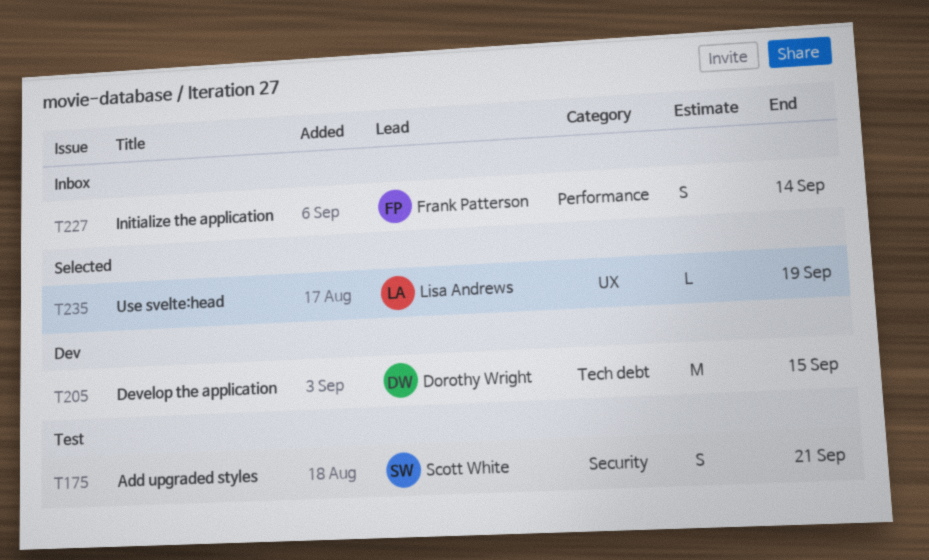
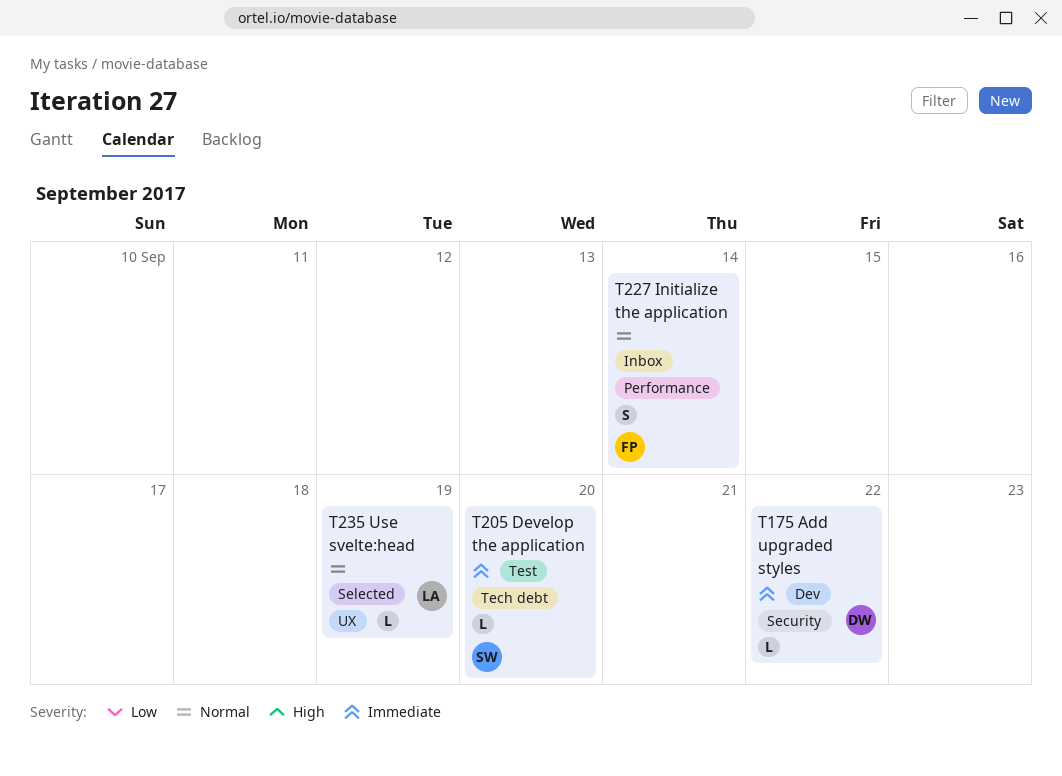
T175, status: Test -> Dev
T175, owner: Scott White -> Dorothy Wright
T175, estimate: S -> L
T175, due: Sep 21 -> Sep 22
T205, status: Dev -> Test
T205, owner: Dorothy Wright -> Scott White
T205, estimate: M -> L
T205, due: Sep 15 -> Sep 20

